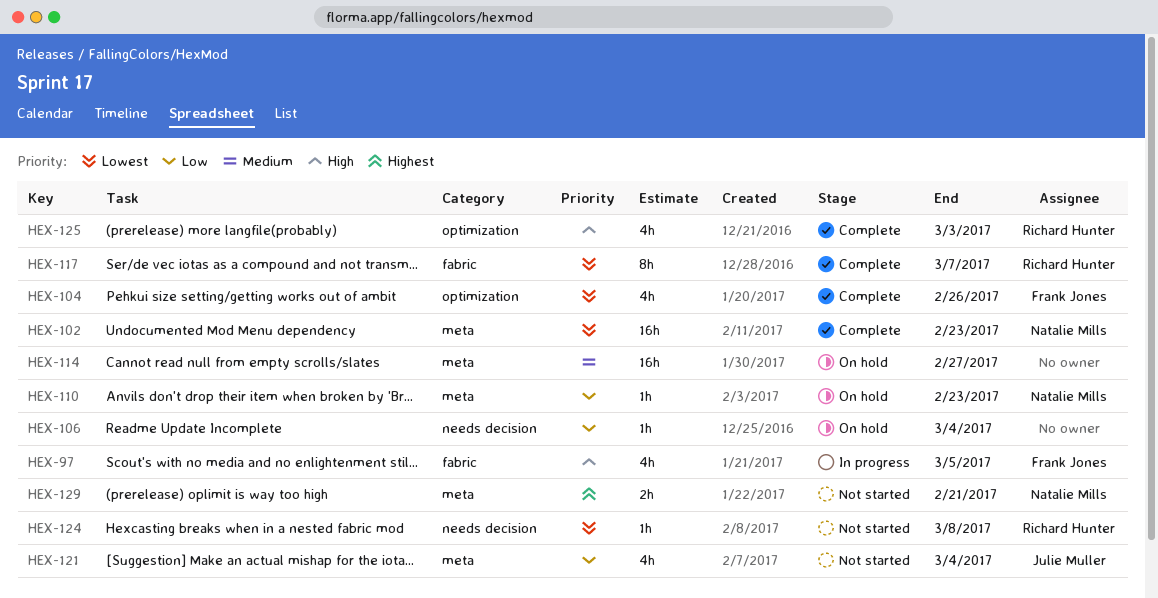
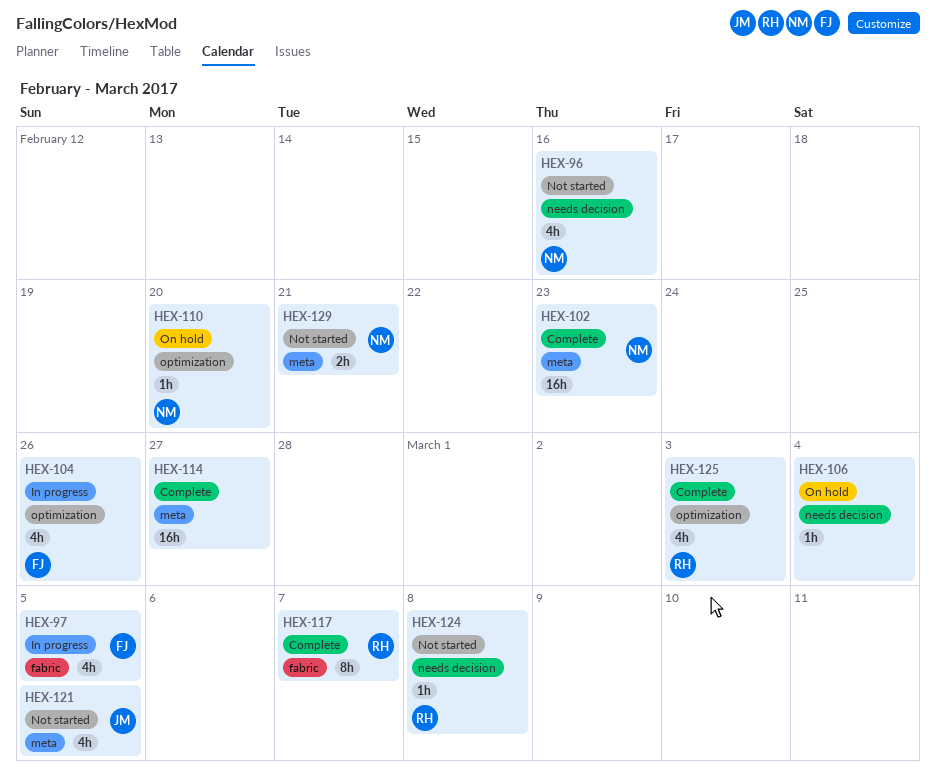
HEX-96: none -> present
HEX-104, status: Complete -> In progress
HEX-110, label: meta -> optimization
HEX-110, due: Feb 23 -> Feb 20
HEX-114, status: On hold -> Complete
HEX-121, due: Mar 4 -> Mar 5

